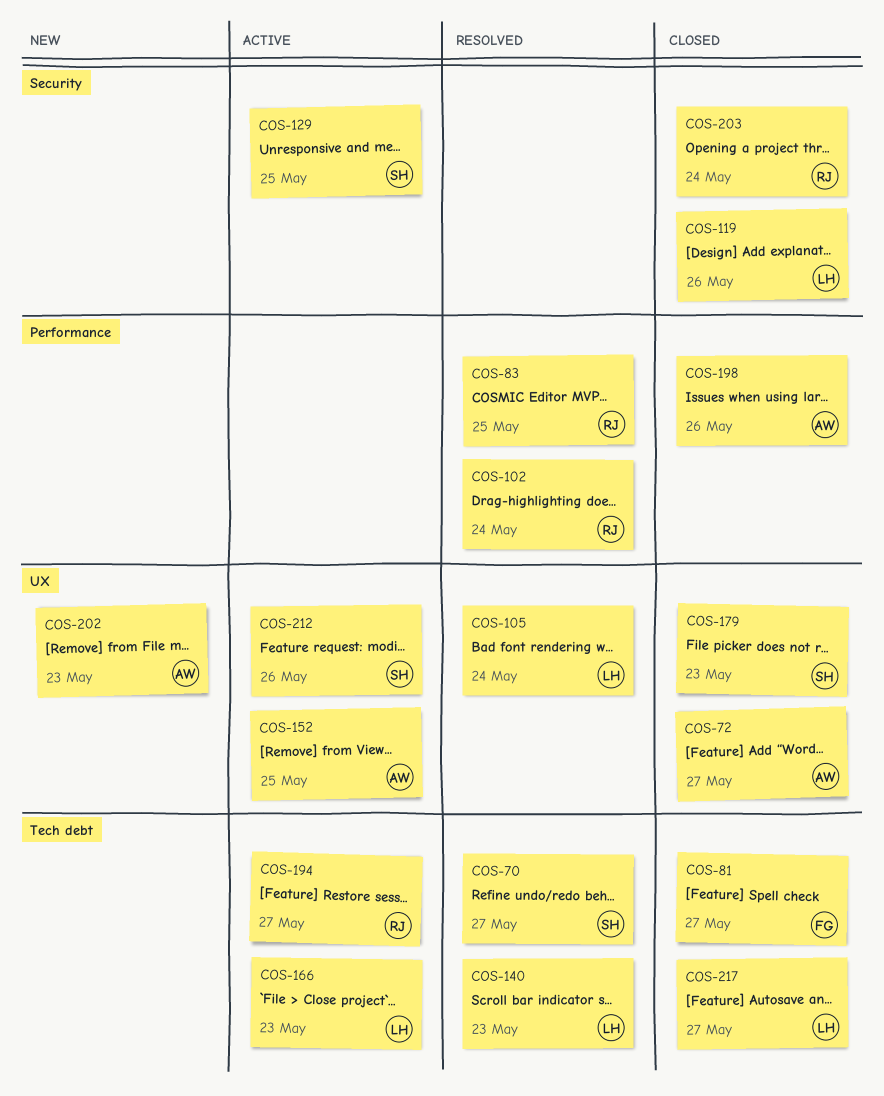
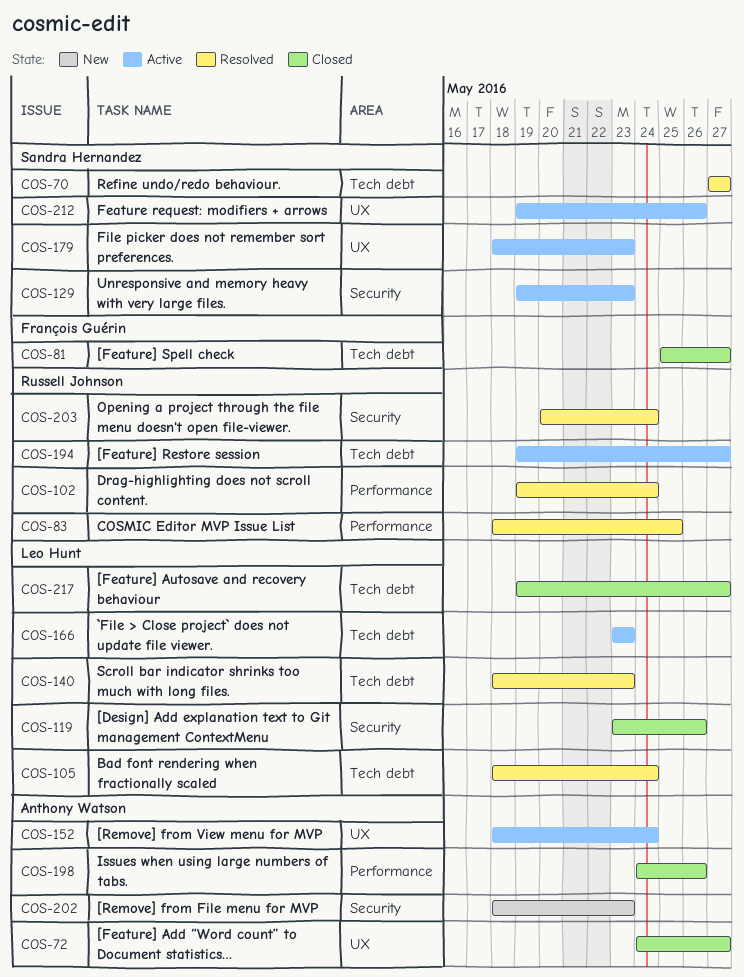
COS-105, label: UX -> Tech debt
COS-129, due: May 25 -> May 23
COS-152, due: May 25 -> May 24
COS-179, status: Closed -> Active
COS-202, label: UX -> Security
COS-203, status: Closed -> Resolved

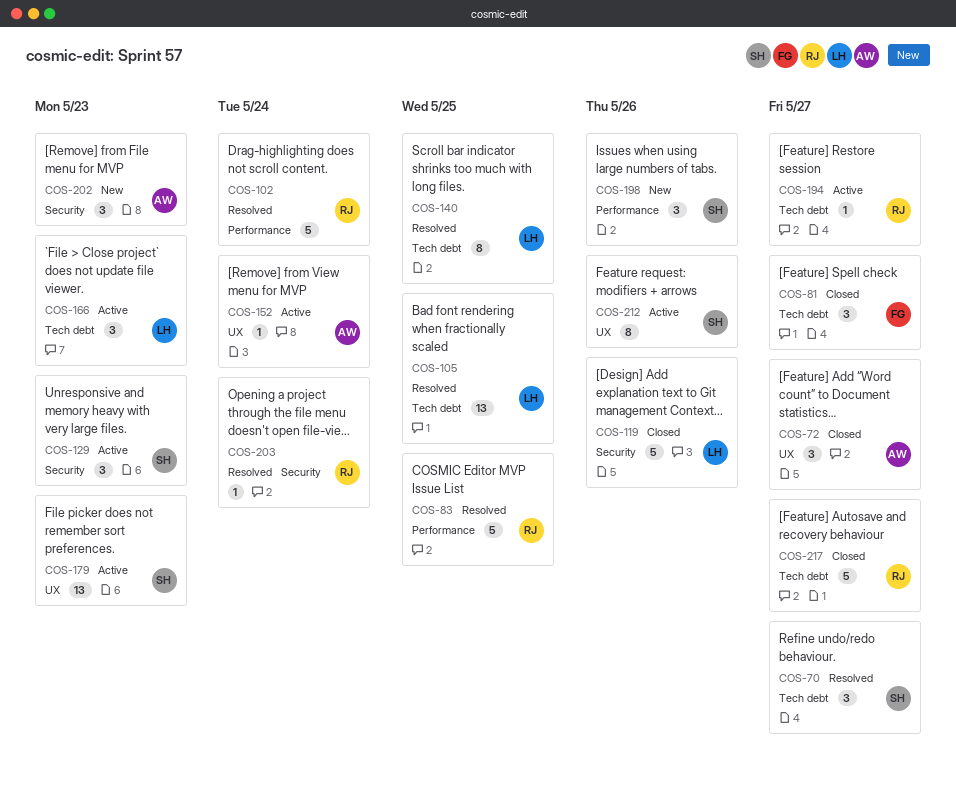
COS-105, due: May 24 -> May 25
COS-140, due: May 23 -> May 25
COS-198, status: Closed -> New
COS-198, owner: Anthony Watson -> Sandra Hernandez
COS-217, owner: Leo Hunt -> Russell Johnson

